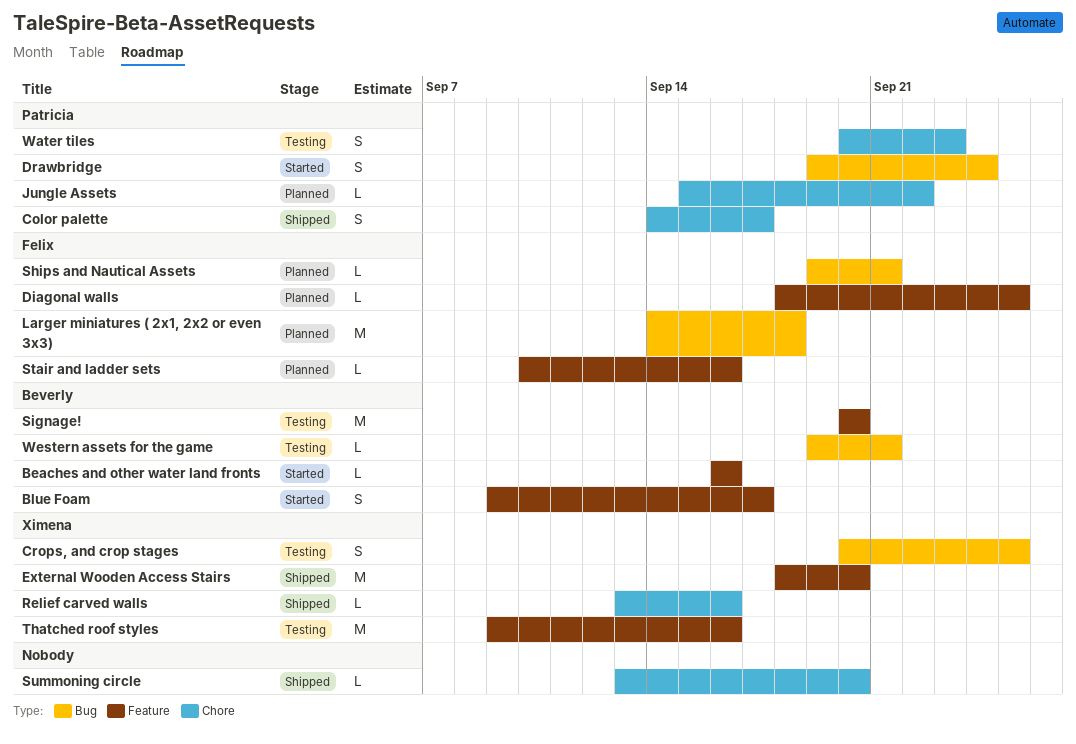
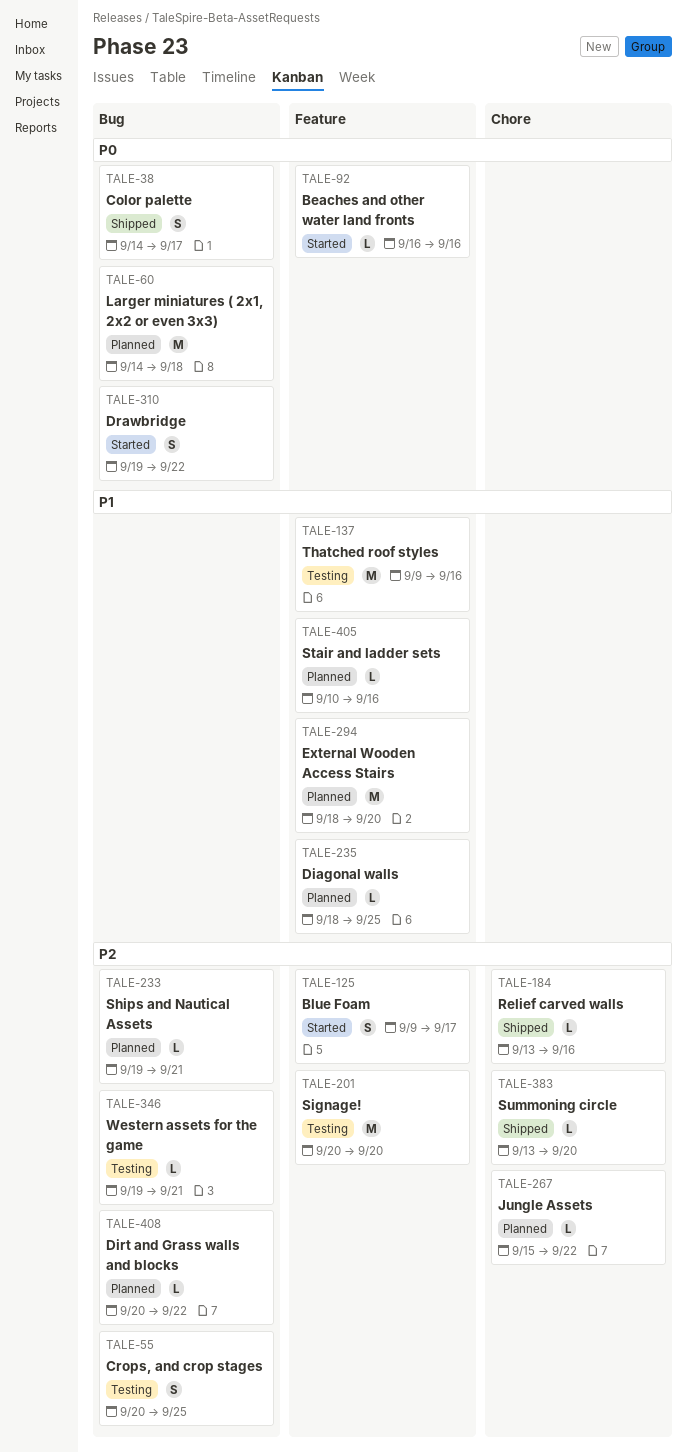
Color palette, label: Chore -> Bug
Dirt and Grass walls and blocks: none -> present
Drawbridge, due: Sep 24 -> Sep 22
External Wooden Access Stairs, status: Shipped -> Planned
Water tiles: present -> none

